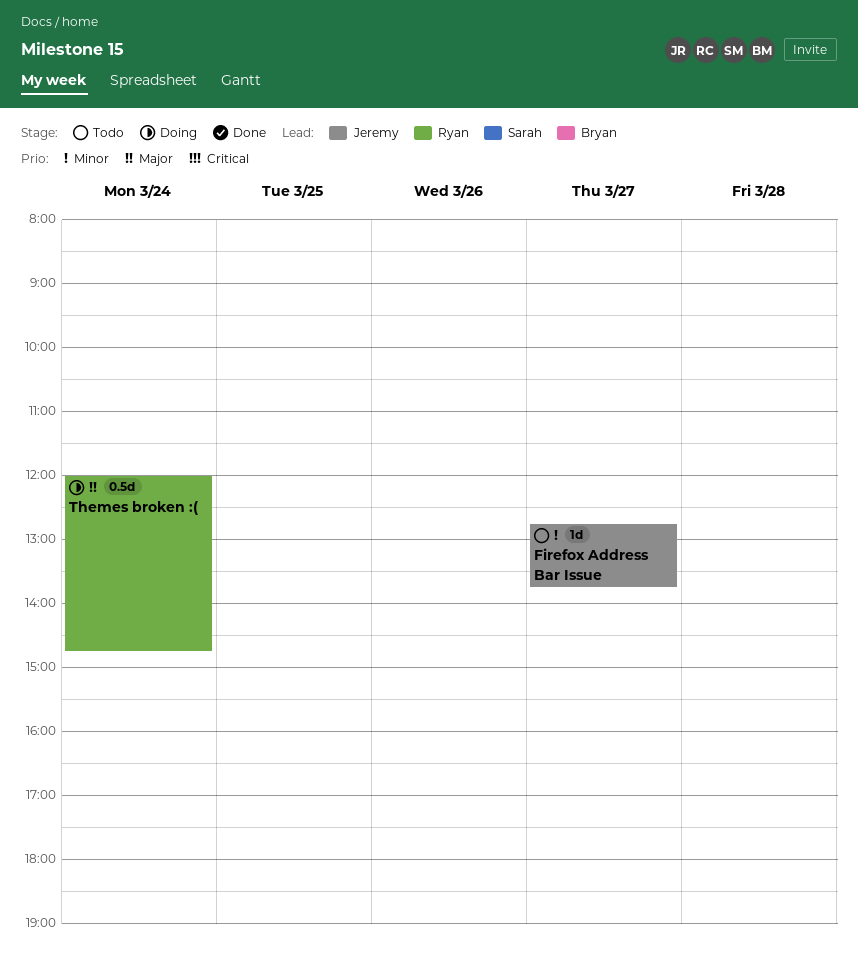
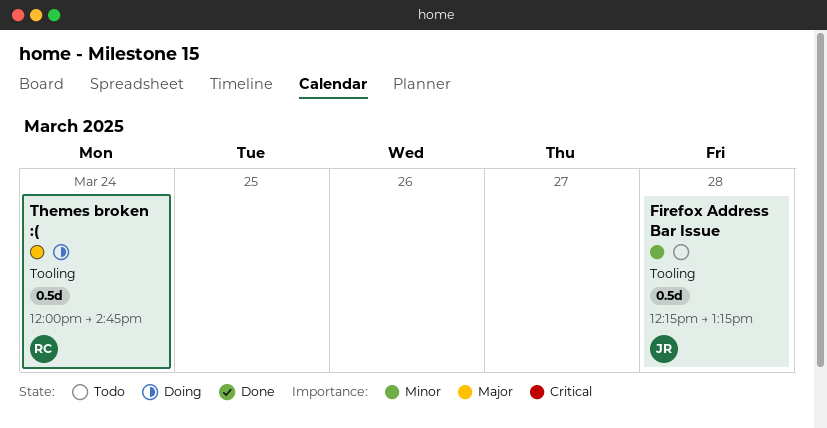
Firefox Address Bar Issue, estimate: 1d -> 0.5d
Firefox Address Bar Issue, day: Mar 27 -> Mar 28
Firefox Address Bar Issue, begins: 12:45 -> 12:15
Firefox Address Bar Issue, ends: 13:45 -> 13:15

